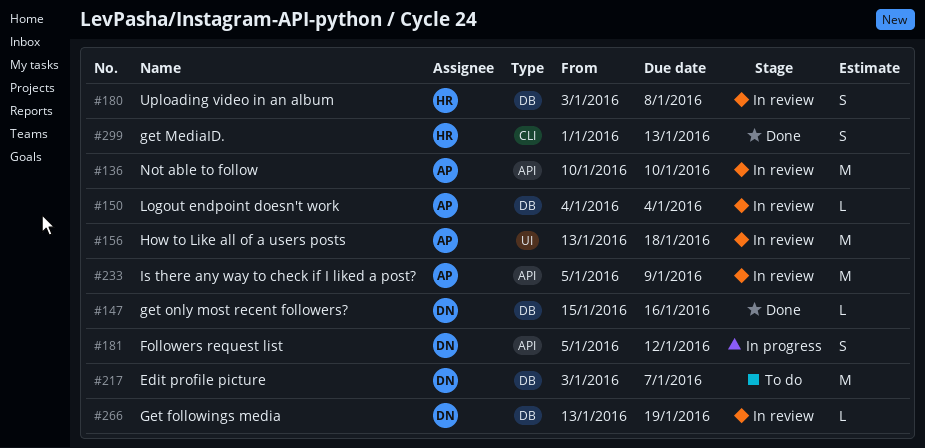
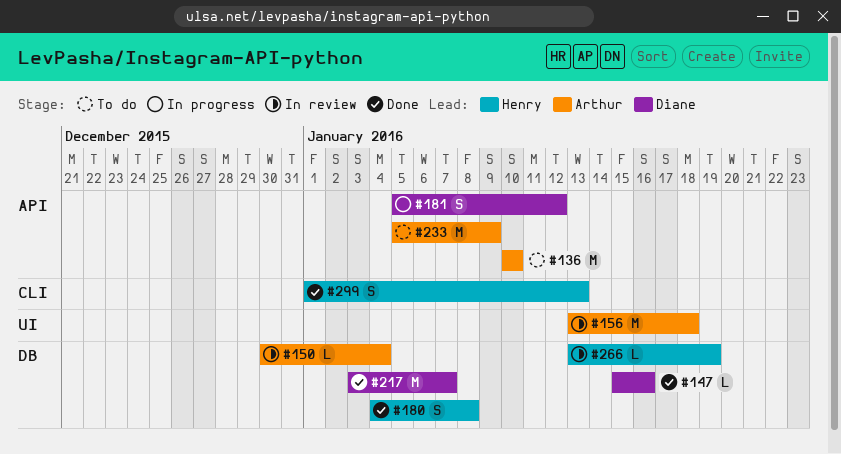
#136, status: In review -> To do
#150, start: Jan 4 -> Dec 30
#180, status: In review -> Done
#180, start: Jan 3 -> Jan 4
#217, status: To do -> Done
#233, status: In review -> To do
#266, owner: Diane -> Henry

